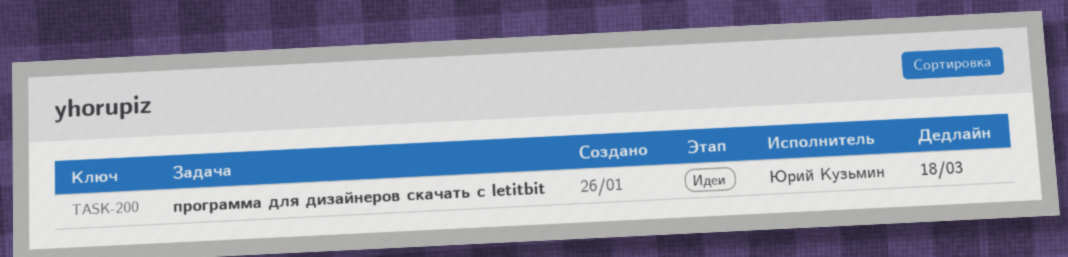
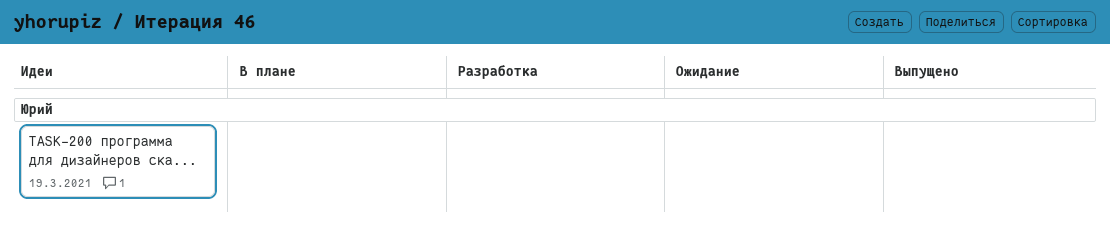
TASK-200, due: Mar 18 -> Mar 19

